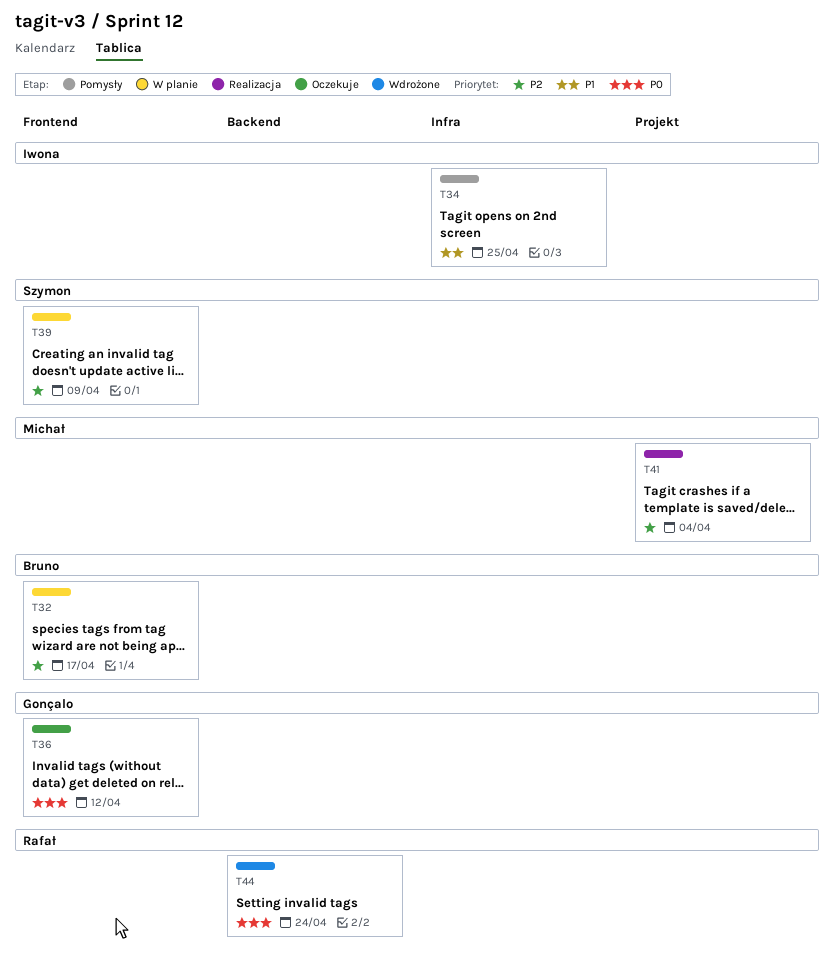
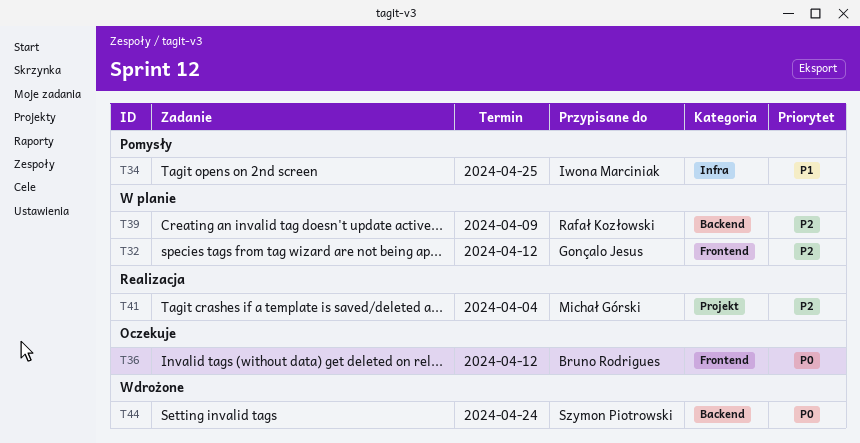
T32, owner: Bruno Rodrigues -> Gonçalo Jesus
T32, due: Apr 17 -> Apr 12
T36, owner: Gonçalo Jesus -> Bruno Rodrigues
T39, owner: Szymon Piotrowski -> Rafał Kozłowski
T39, label: Frontend -> Backend
T44, owner: Rafał Kozłowski -> Szymon Piotrowski

